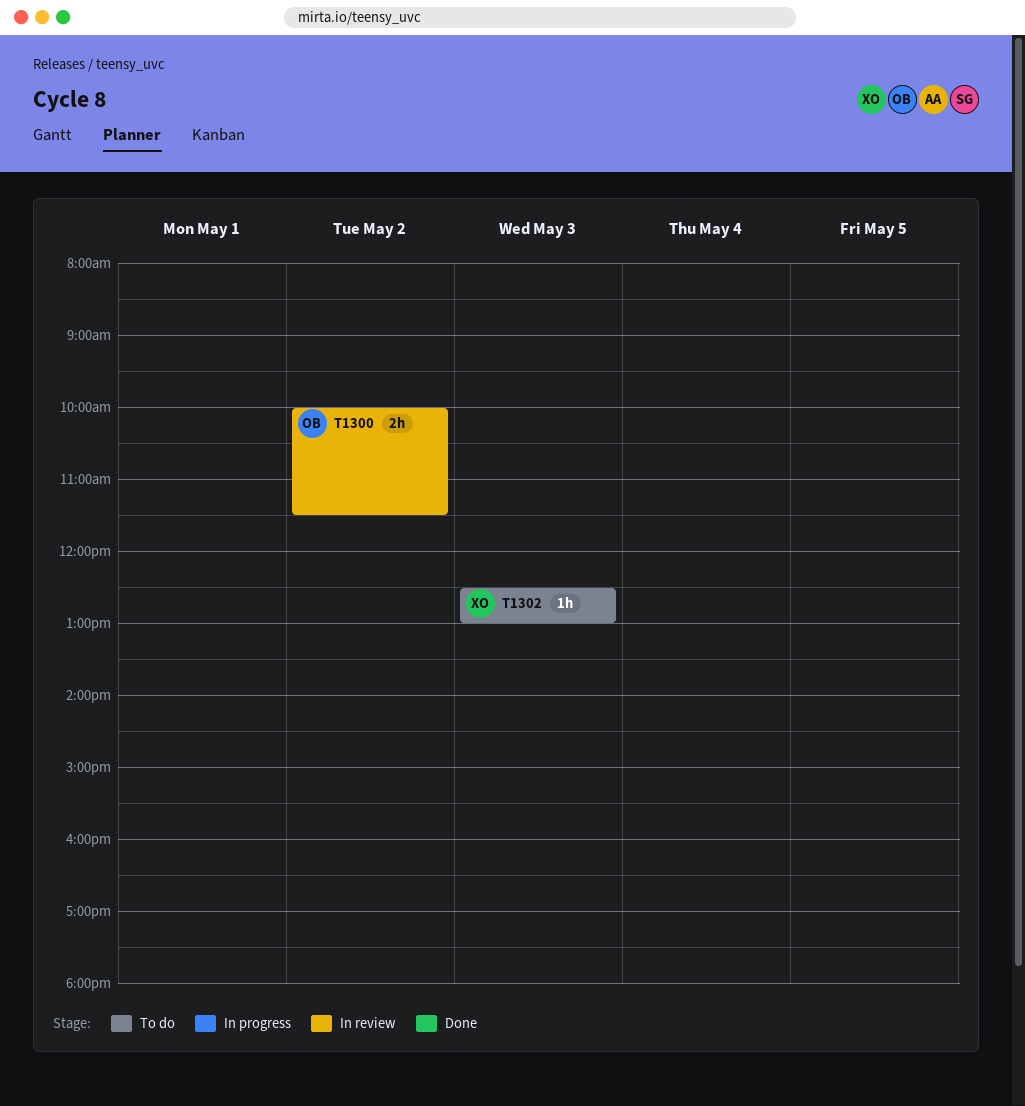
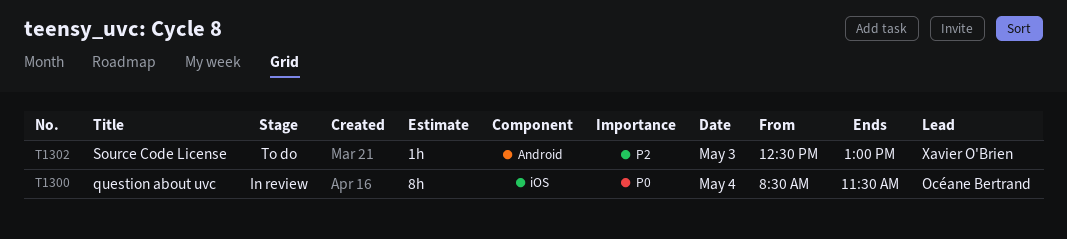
T1300, estimate: 2h -> 8h
T1300, day: May 2 -> May 4
T1300, begins: 10:00 -> 08:30

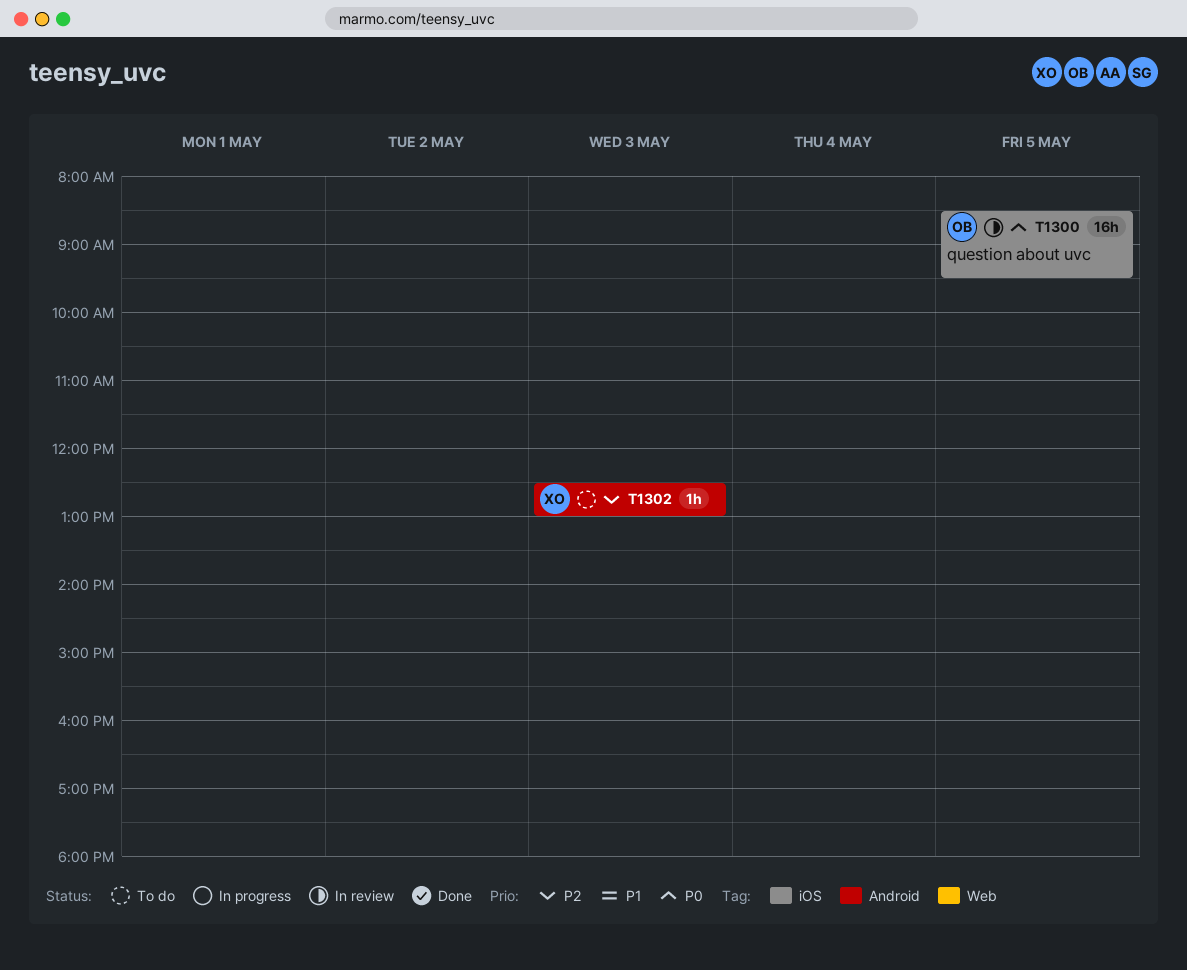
T1300, estimate: 8h -> 16h
T1300, day: May 4 -> May 5
T1300, ends: 11:30 -> 09:30

